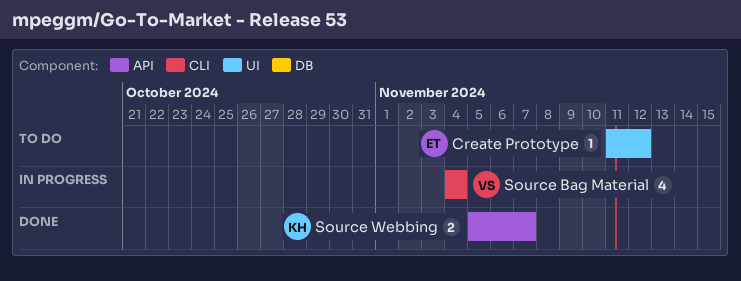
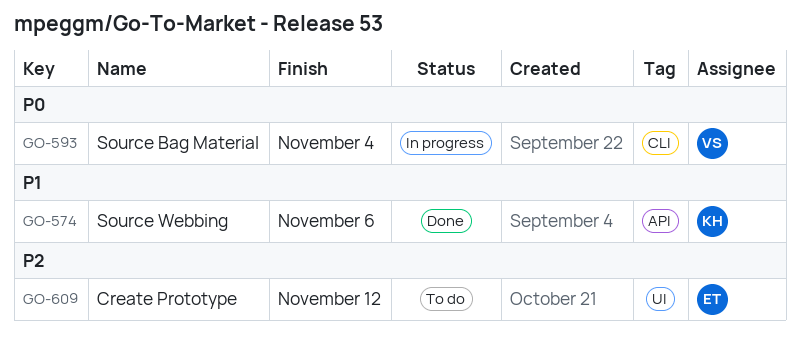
Source Webbing, due: Nov 7 -> Nov 6

